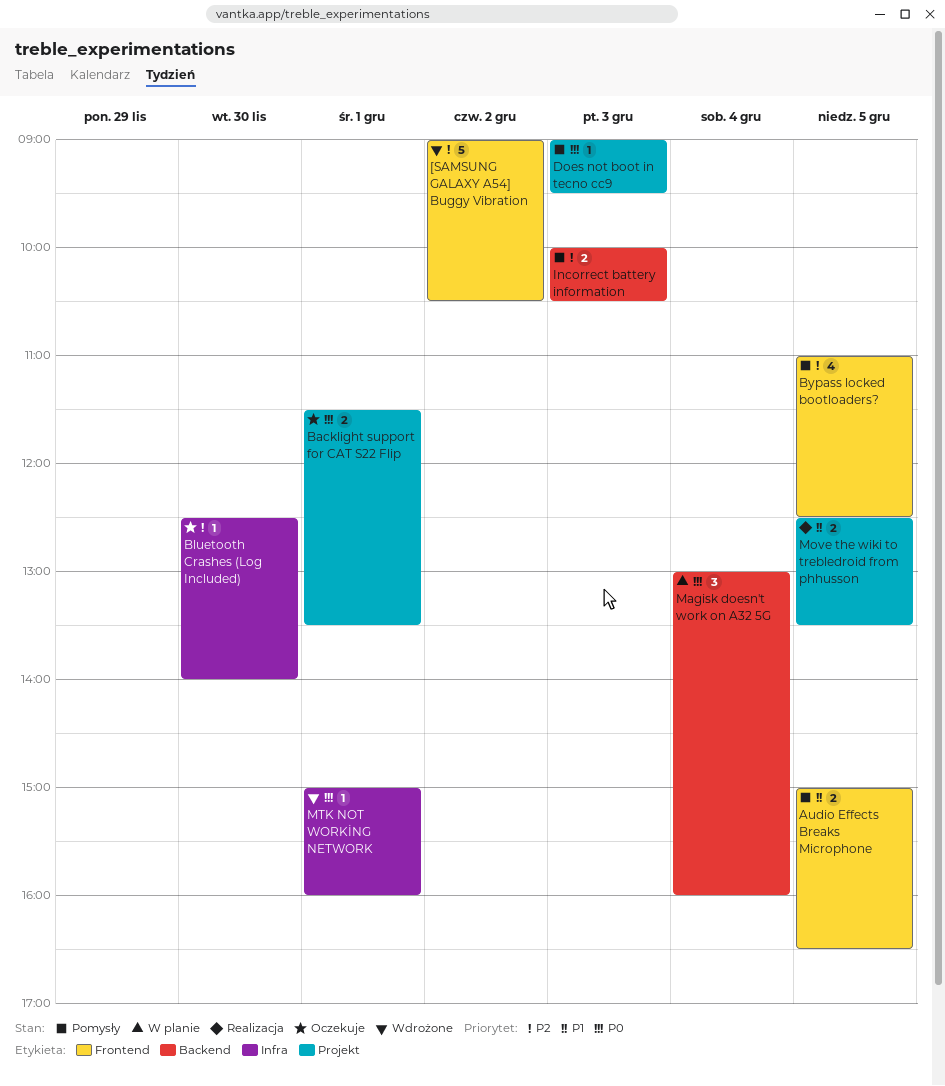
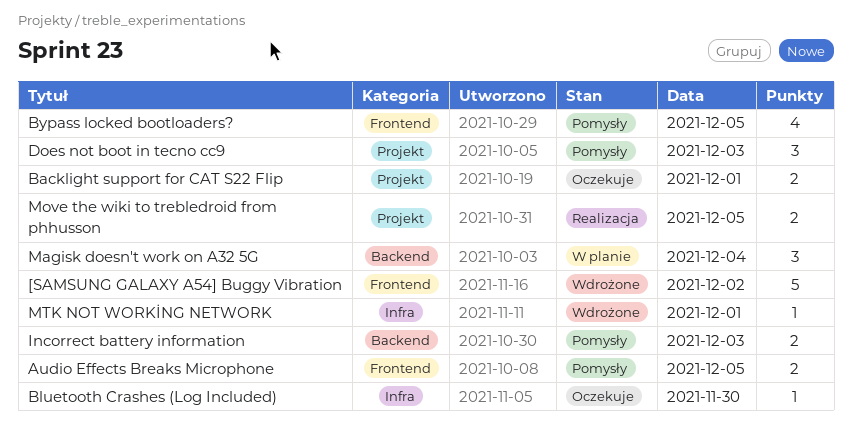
Does not boot in tecno cc9, estimate: 1 -> 3

